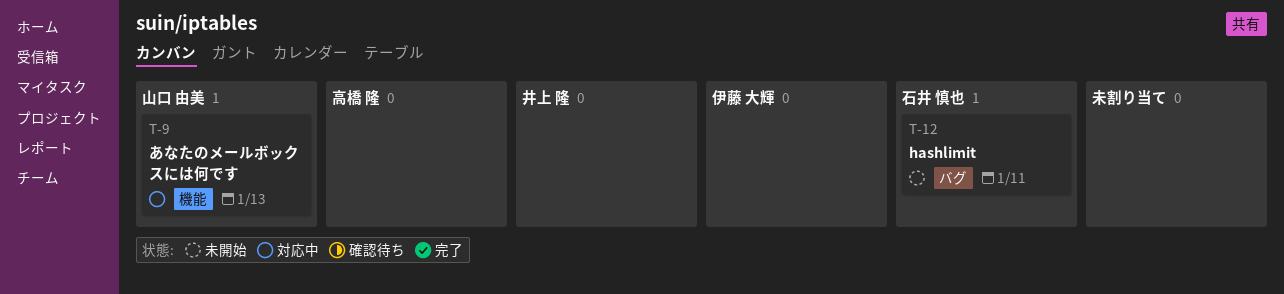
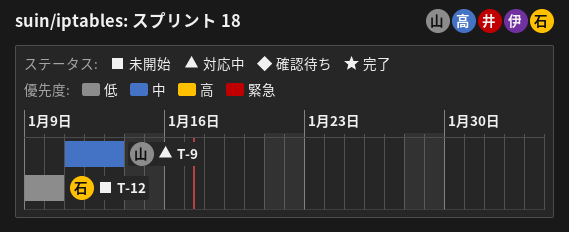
T-12, due: Jan 11 -> Jan 10

